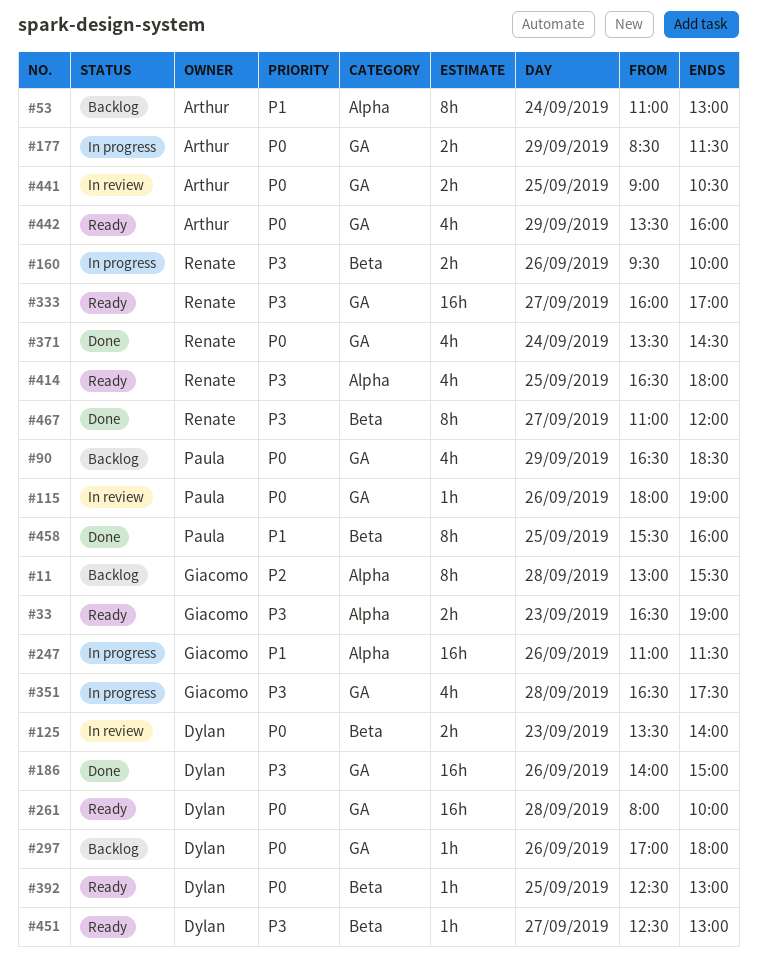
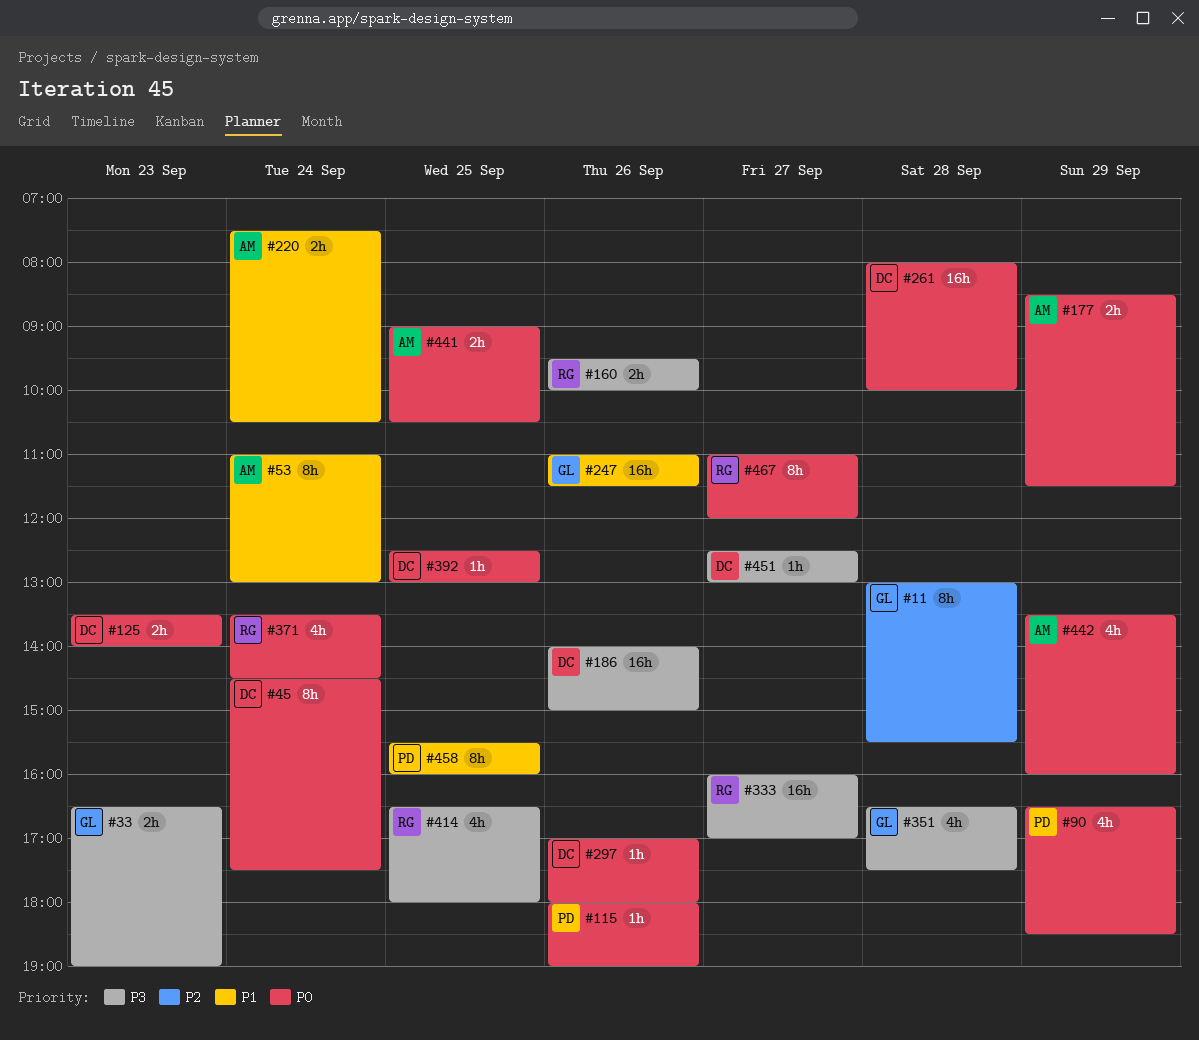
#45: none -> present
#220: none -> present
#467, priority: P3 -> P0

